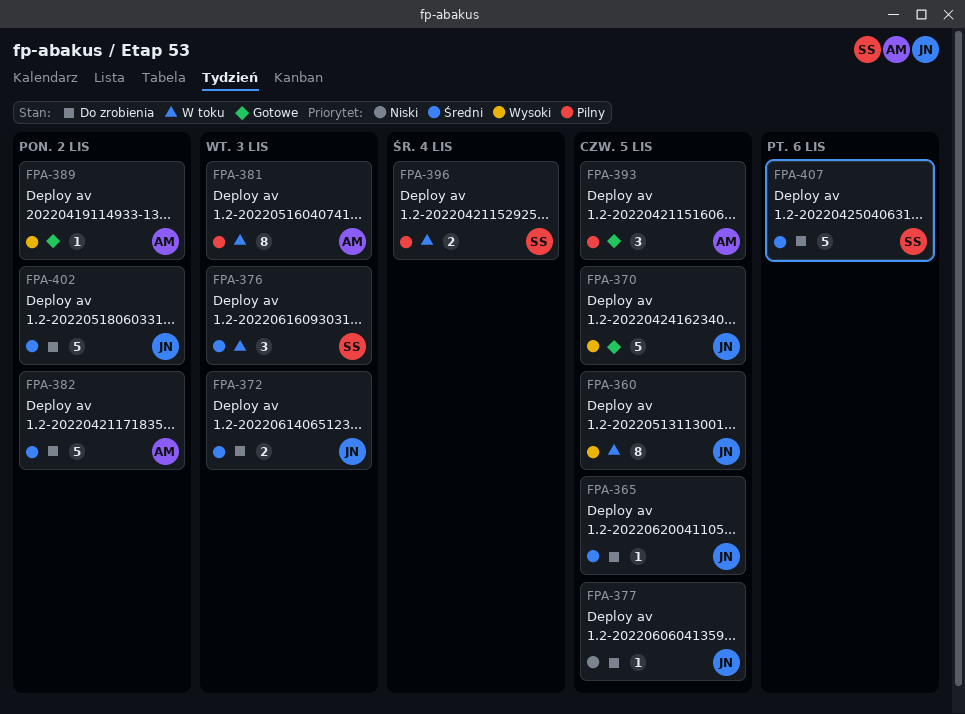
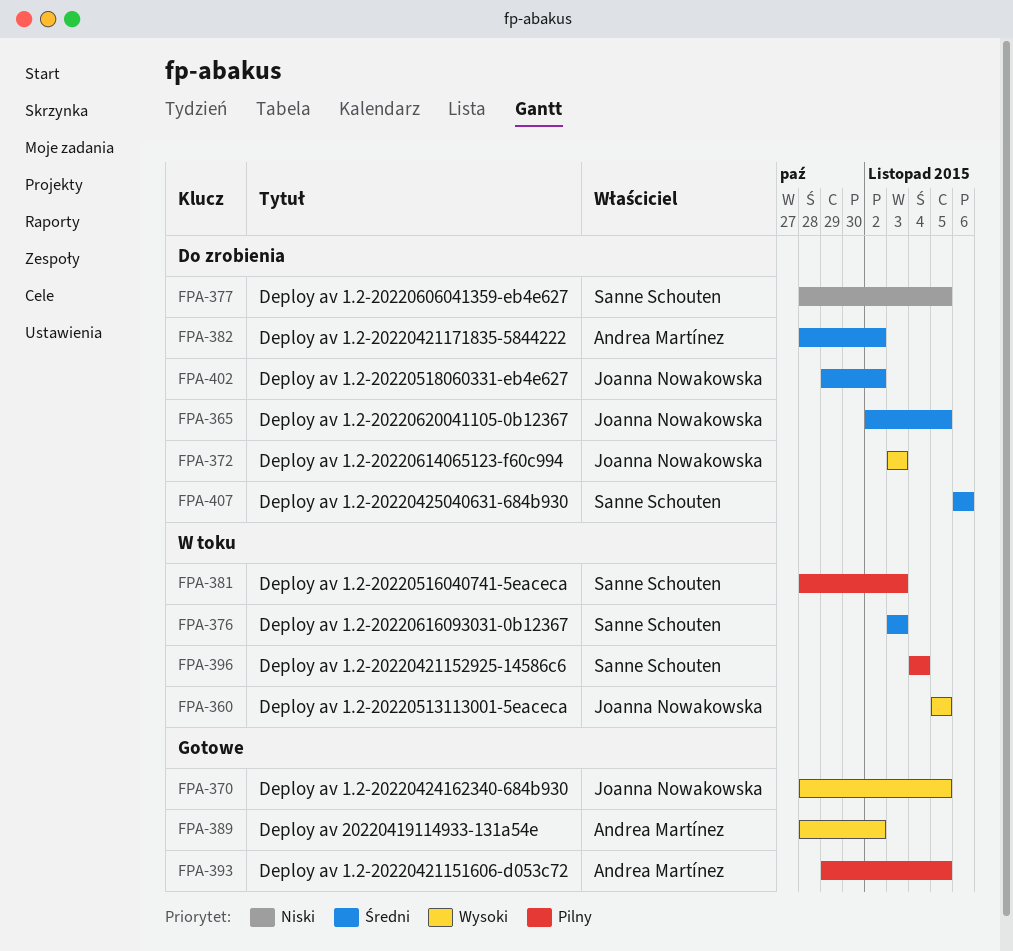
FPA-372, priority: Średni -> Wysoki
FPA-377, owner: Joanna Nowakowska -> Sanne Schouten
FPA-381, owner: Andrea Martínez -> Sanne Schouten

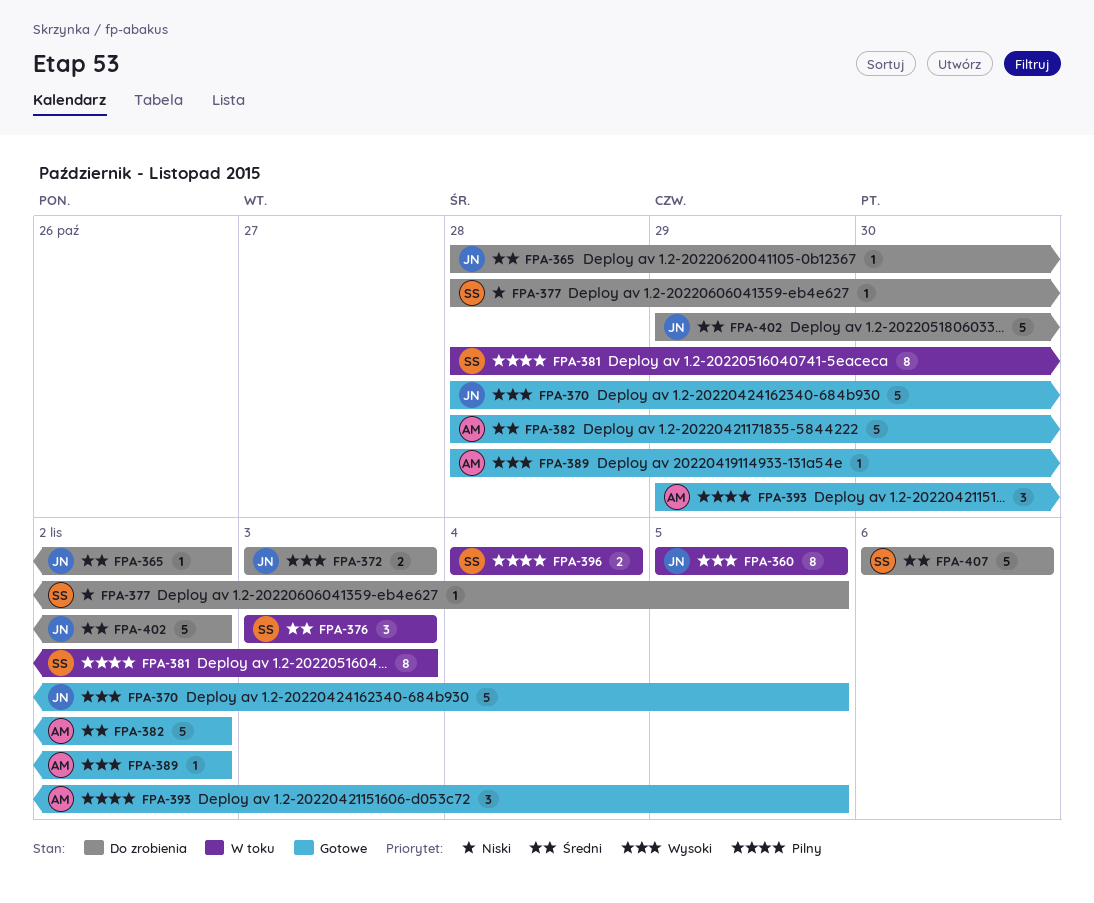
FPA-365, start: Nov 2 -> Oct 28
FPA-365, due: Nov 5 -> Nov 2
FPA-382, status: Do zrobienia -> Gotowe

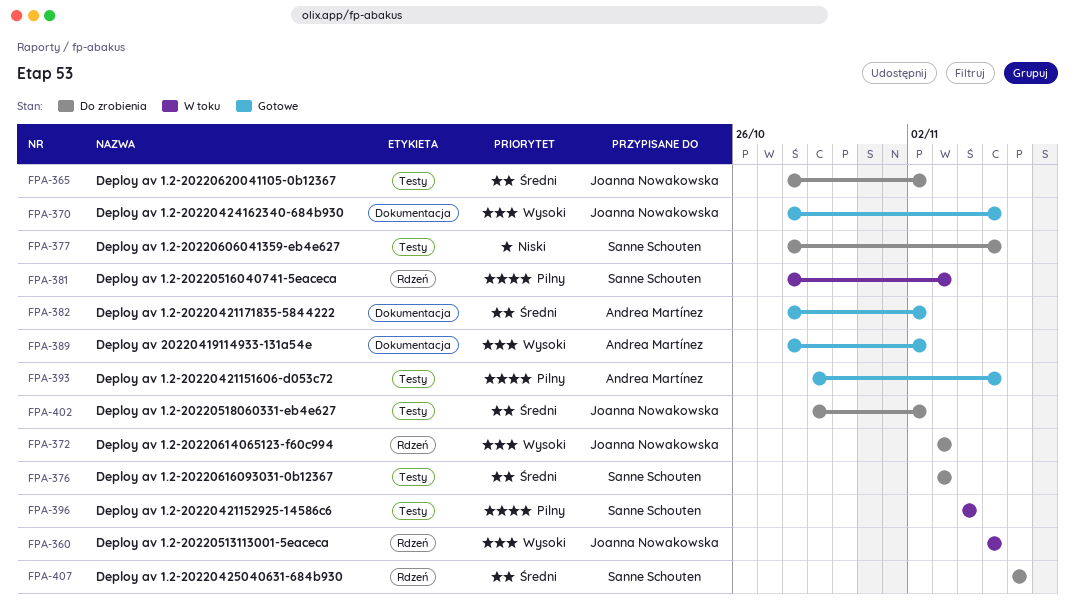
FPA-376, status: W toku -> Do zrobienia

